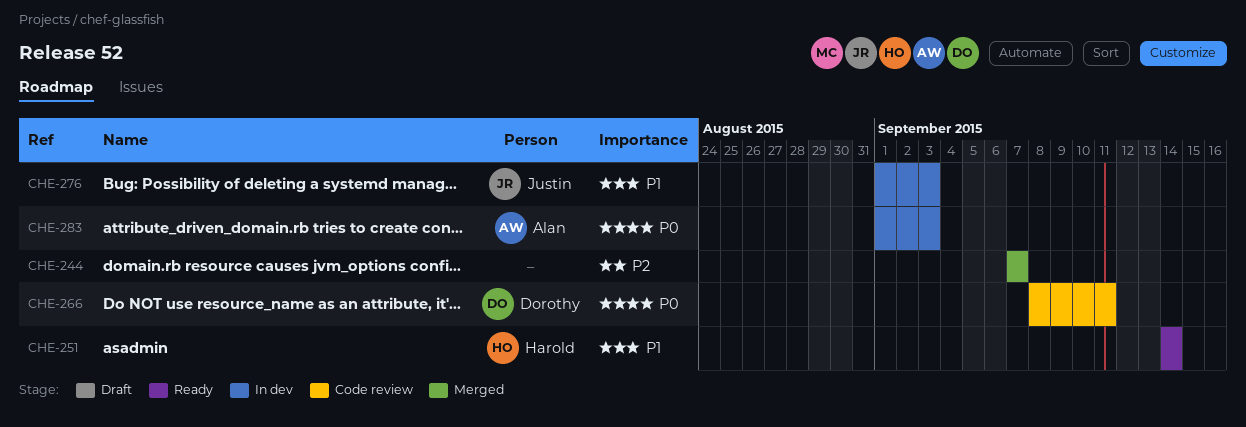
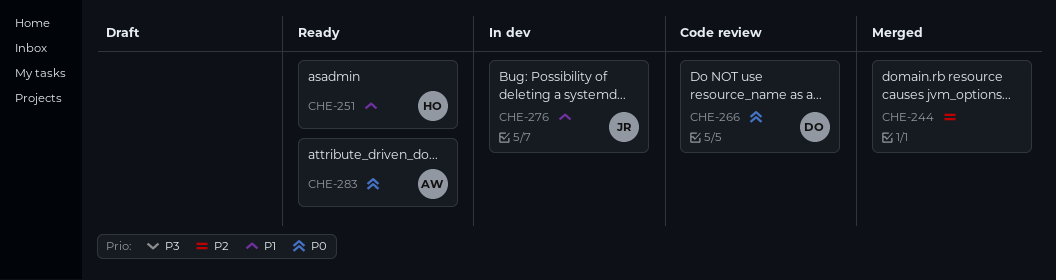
CHE-283, status: In dev -> Ready

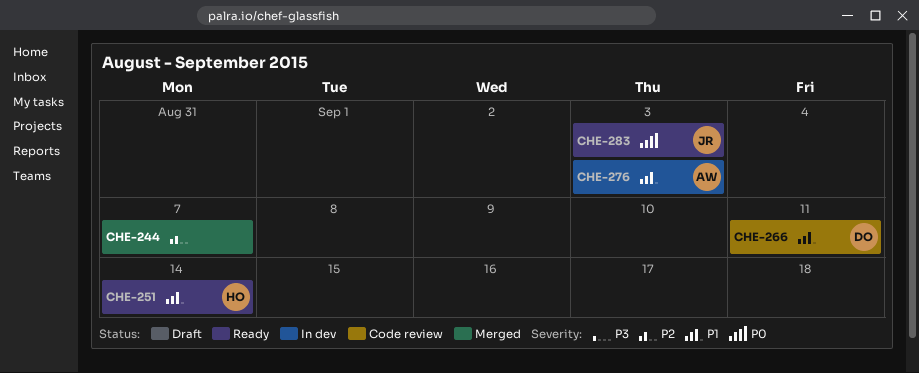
CHE-266, priority: P0 -> P1
CHE-276, owner: JR -> AW
CHE-283, owner: AW -> JR

